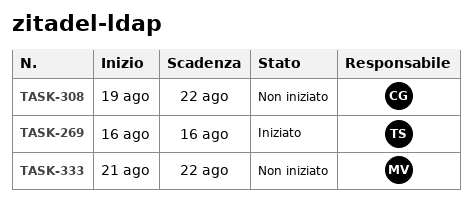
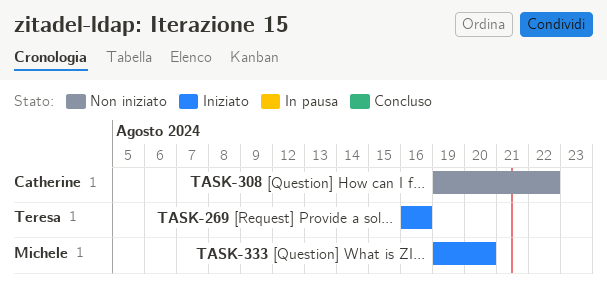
TASK-333, status: Non iniziato -> Iniziato
TASK-333, start: Aug 21 -> Aug 19
TASK-333, due: Aug 22 -> Aug 20

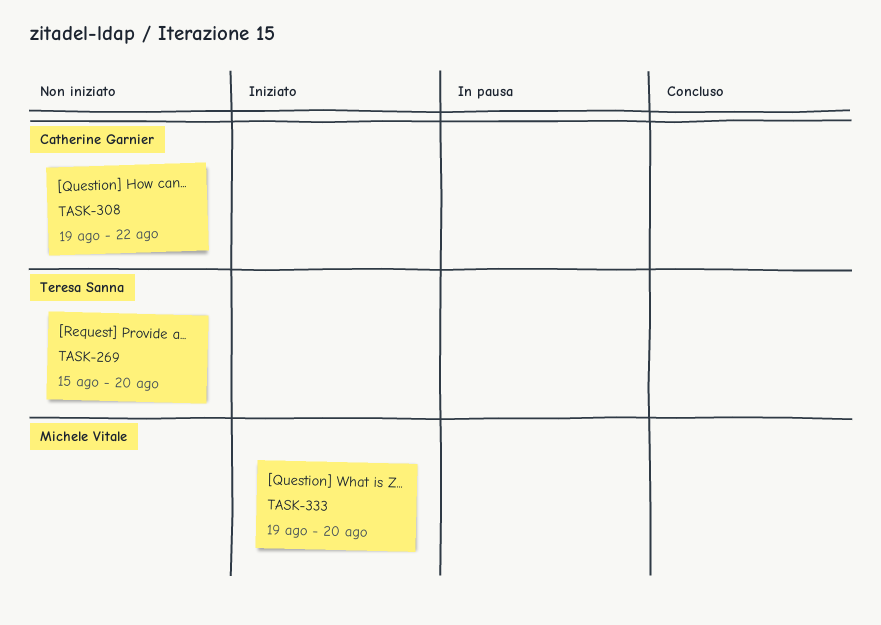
TASK-269, status: Iniziato -> Non iniziato
TASK-269, start: Aug 16 -> Aug 15
TASK-269, due: Aug 16 -> Aug 20

